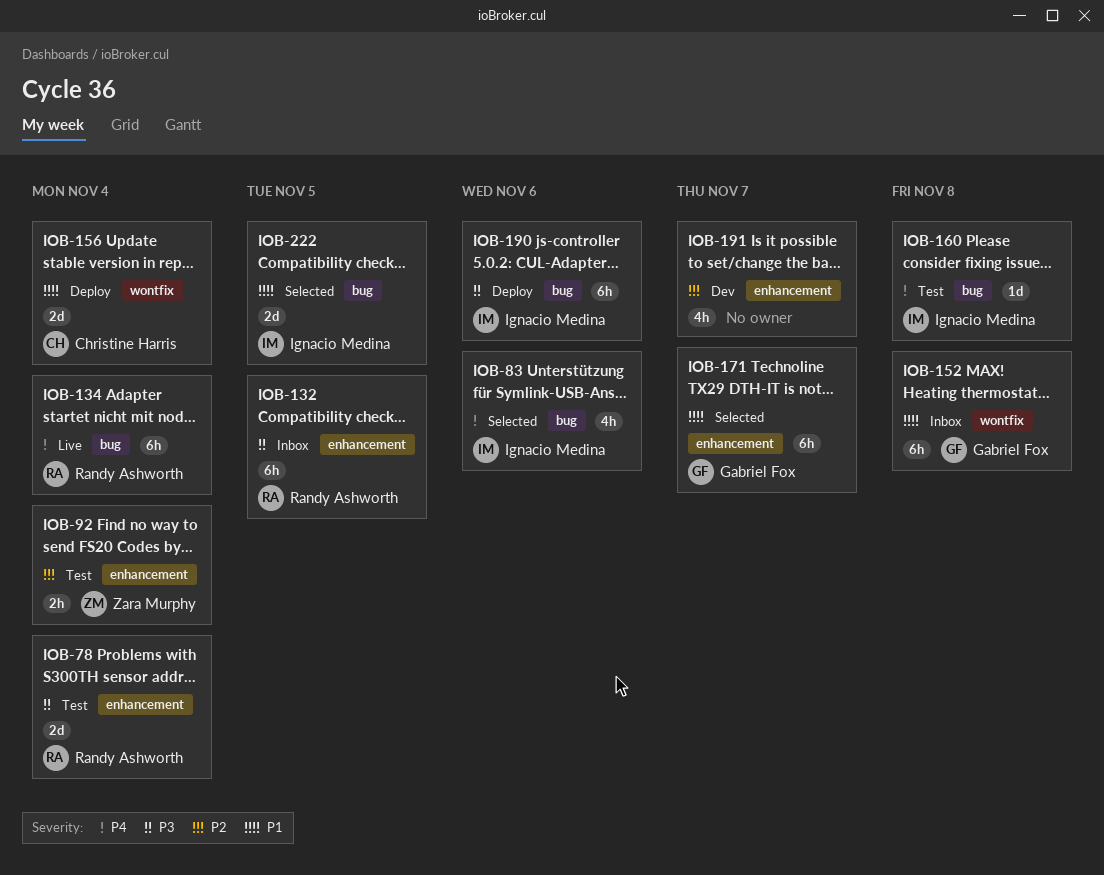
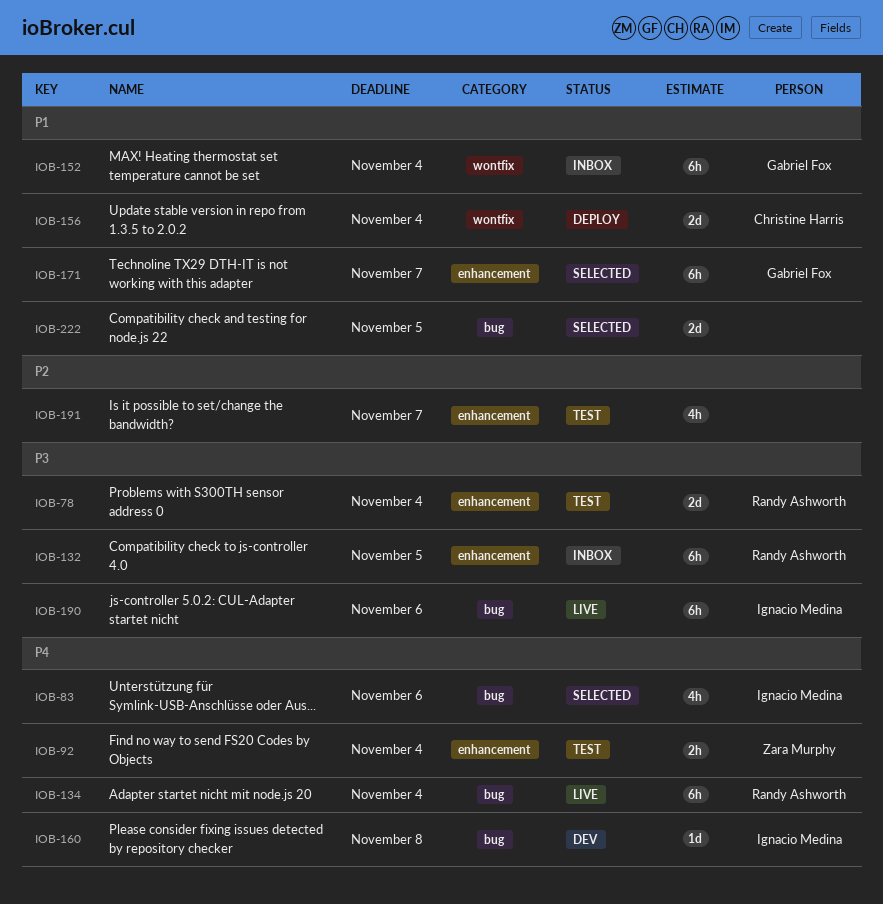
IOB-92, priority: P2 -> P4
IOB-152, due: Nov 8 -> Nov 4
IOB-160, status: Test -> Dev
IOB-190, status: Deploy -> Live
IOB-191, status: Dev -> Test
IOB-222, owner: Ignacio Medina -> none

